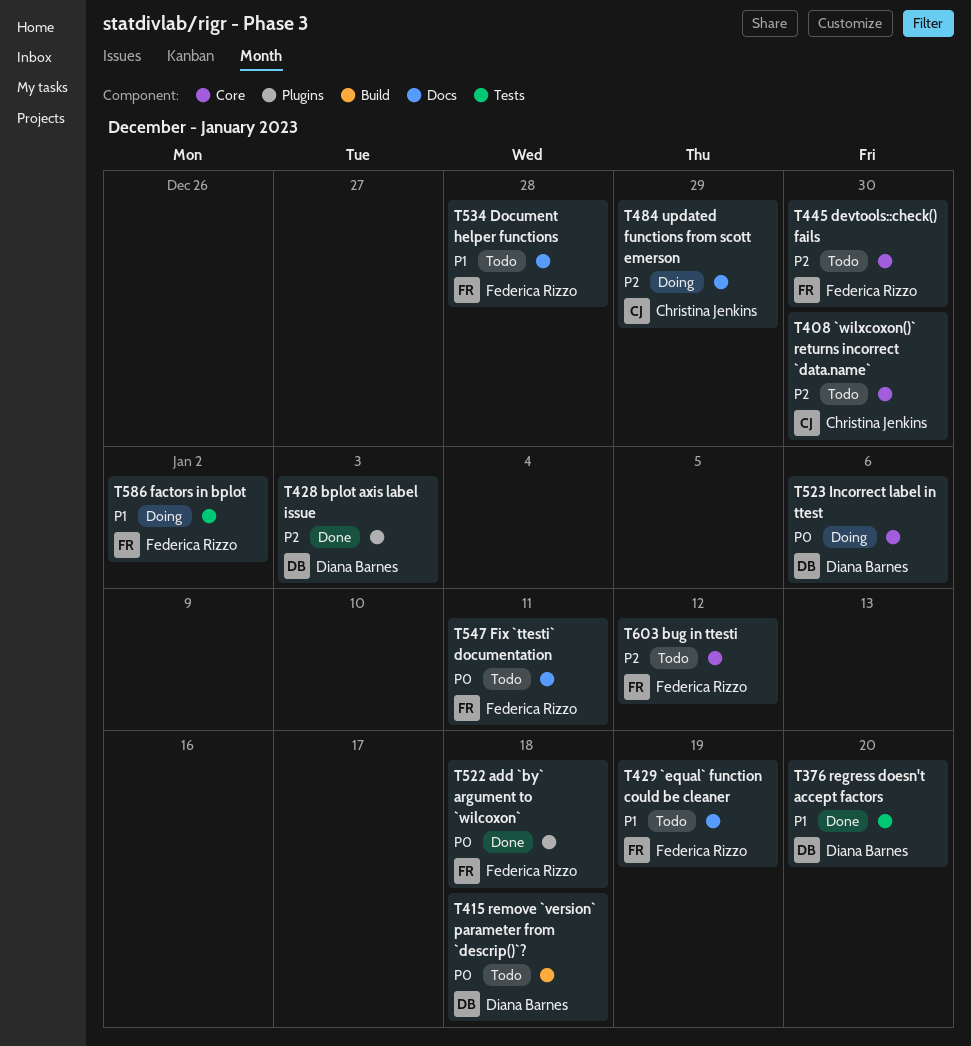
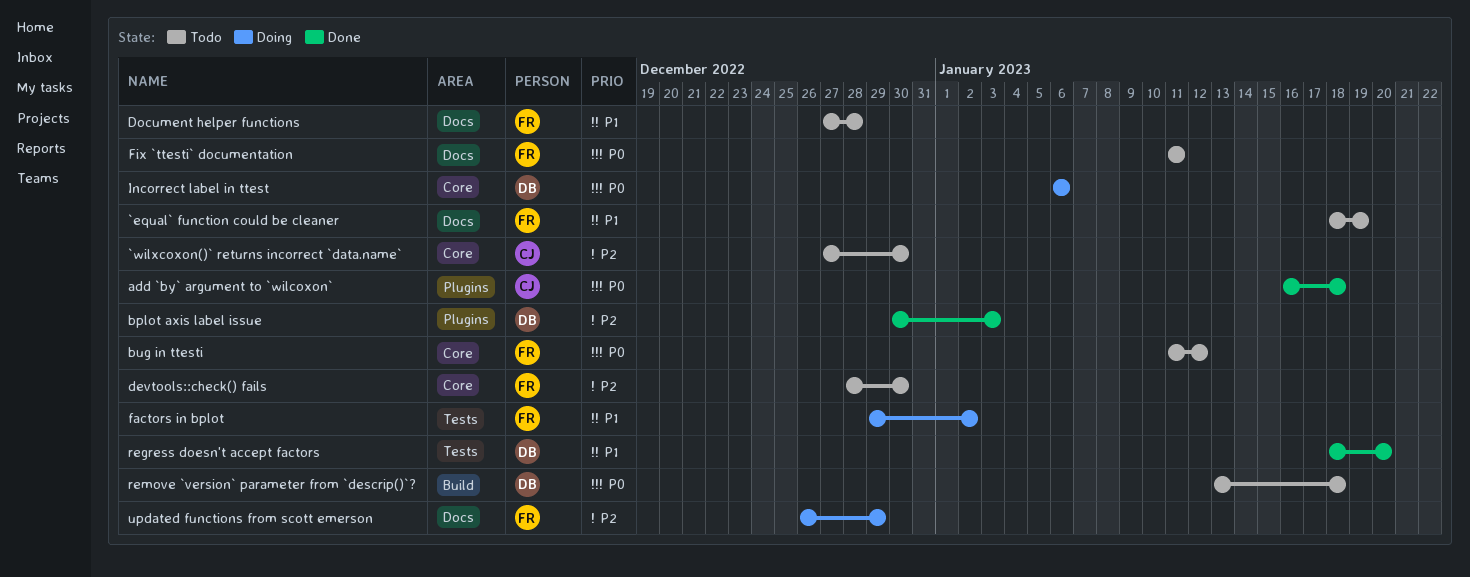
add `by` argument to `wilcoxon`, owner: Federica Rizzo -> Christina Jenkins
bug in ttesti, priority: P2 -> P0
updated functions from scott emerson, owner: Christina Jenkins -> Federica Rizzo

